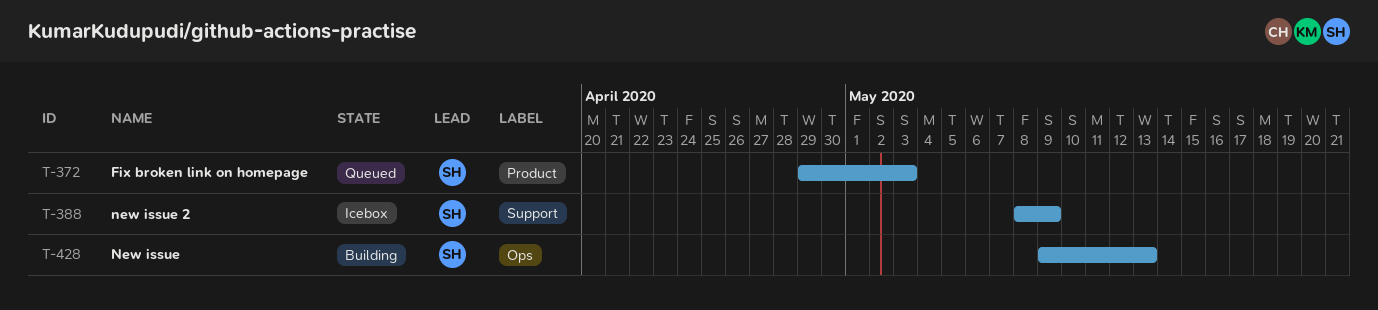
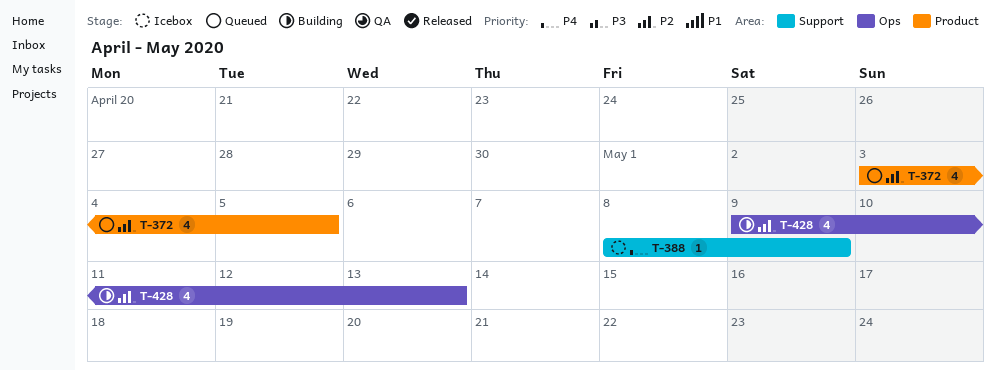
T-372, start: Apr 29 -> May 3
T-372, due: May 3 -> May 5

